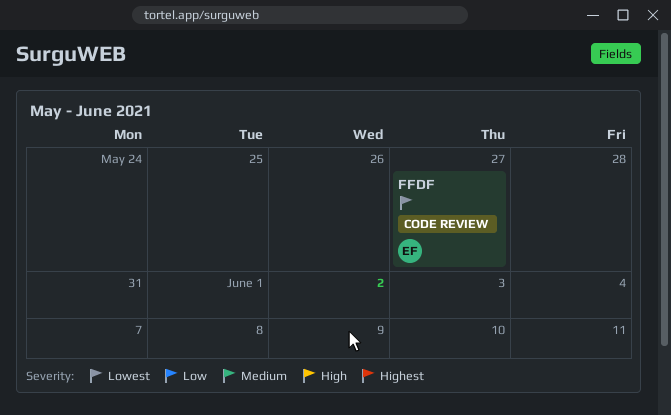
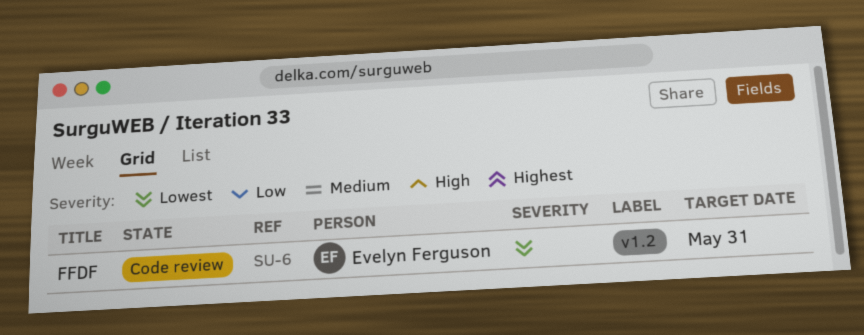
FFDF, due: May 27 -> May 31

